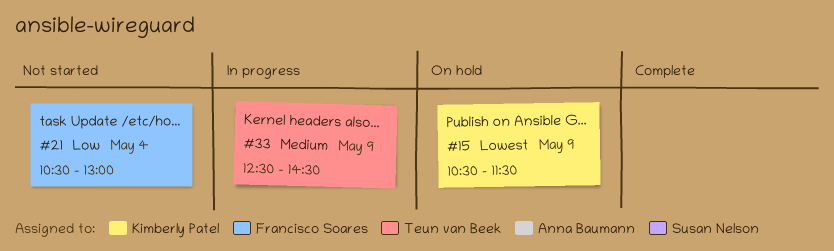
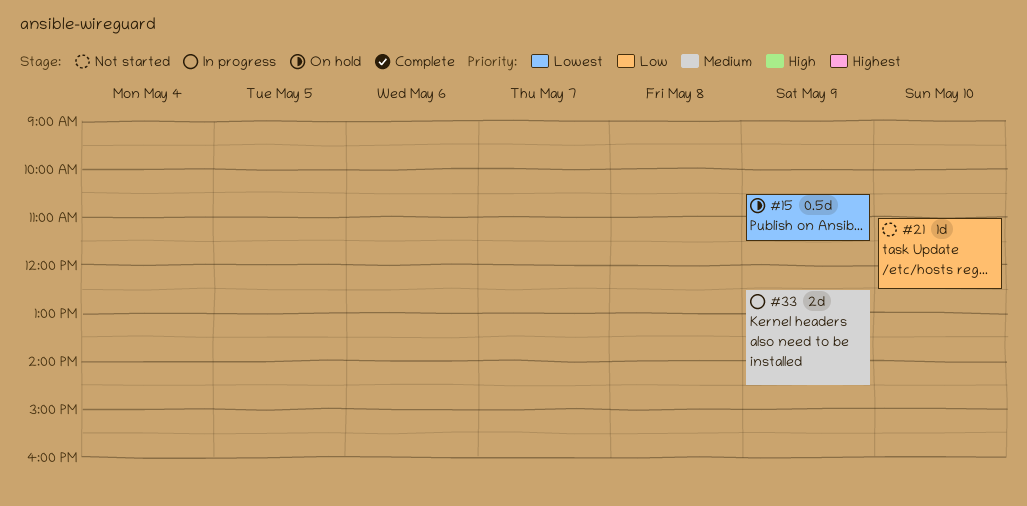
#21, day: May 4 -> May 10
#21, begins: 10:30 -> 11:00
#21, ends: 13:00 -> 12:30

